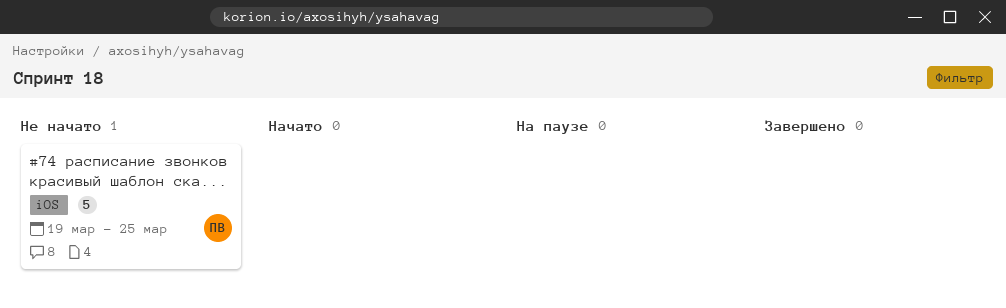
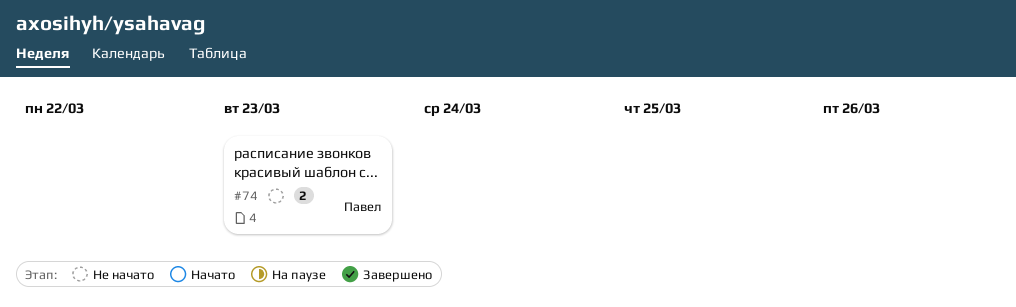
#74, estimate: 5 -> 2
#74, due: Mar 25 -> Mar 23

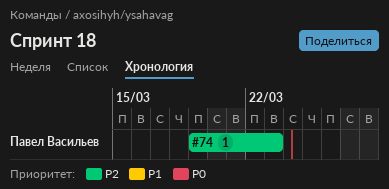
#74, estimate: 2 -> 1

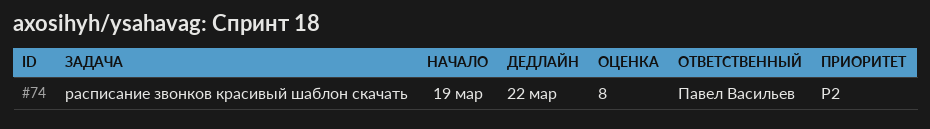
#74, estimate: 1 -> 8
#74, due: Mar 23 -> Mar 22

